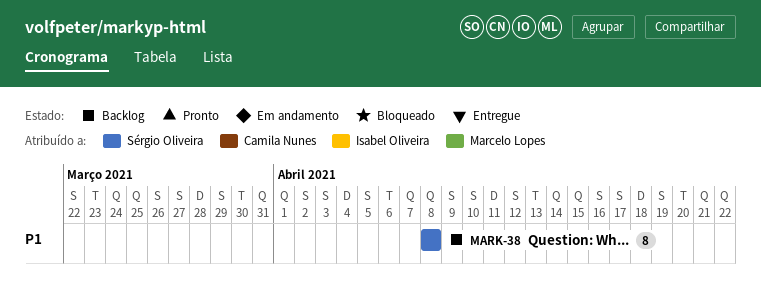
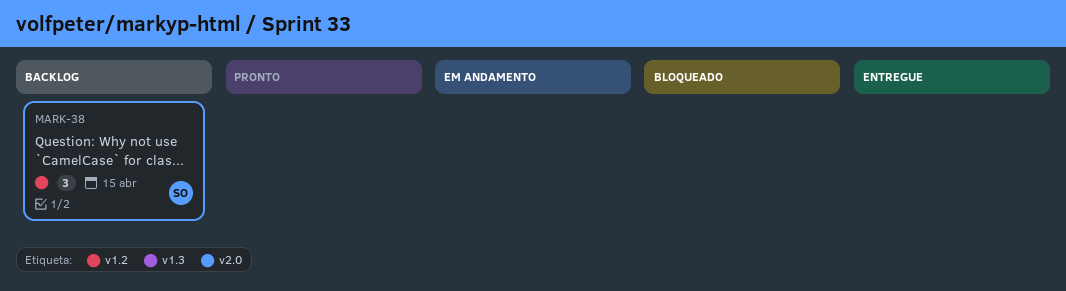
MARK-38, estimate: 8 -> 3
MARK-38, due: Apr 8 -> Apr 15

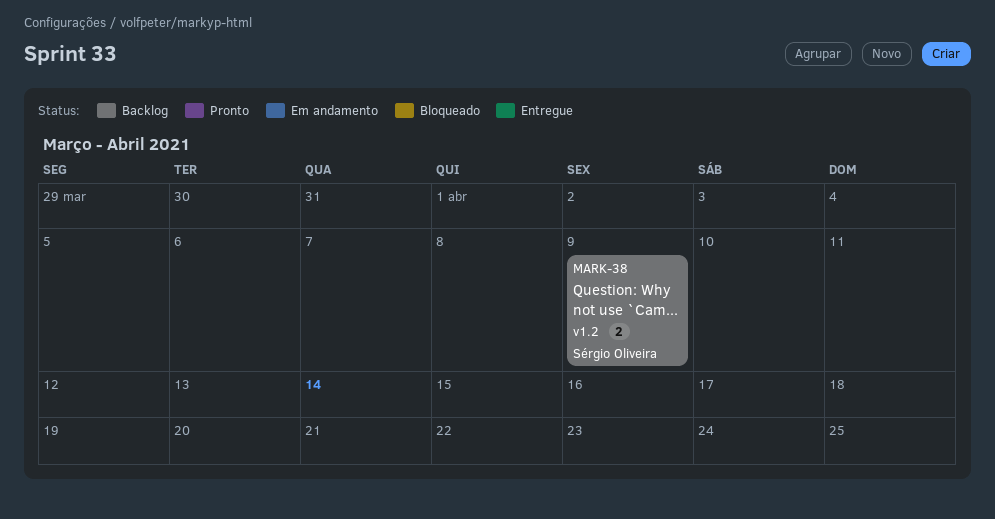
MARK-38, estimate: 3 -> 2
MARK-38, due: Apr 15 -> Apr 9

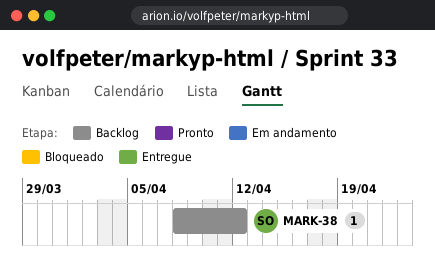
MARK-38, estimate: 2 -> 1
MARK-38, due: Apr 9 -> Apr 12

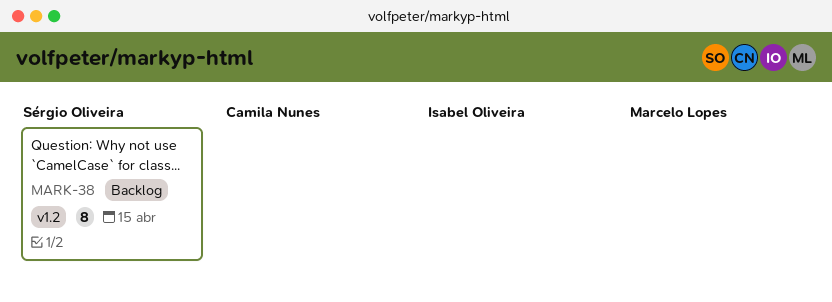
MARK-38, estimate: 1 -> 8
MARK-38, due: Apr 12 -> Apr 15

